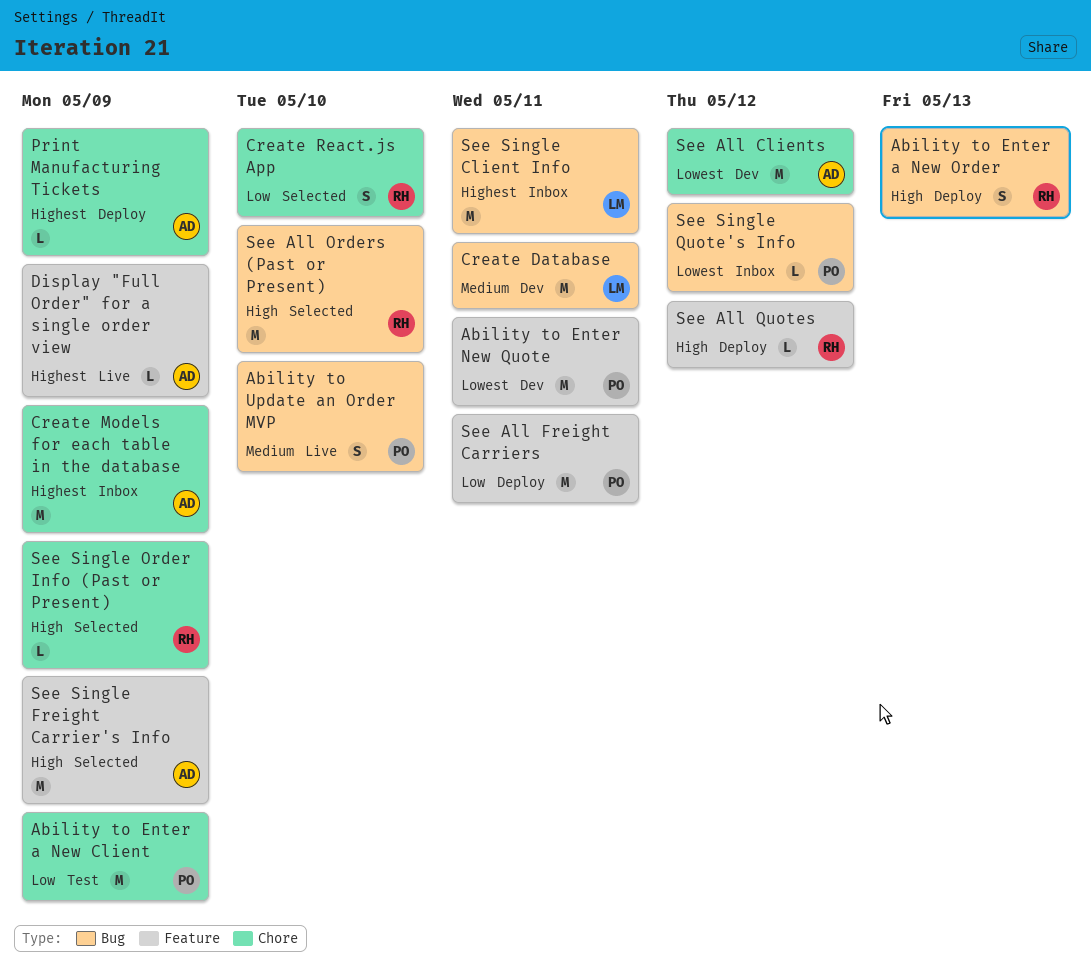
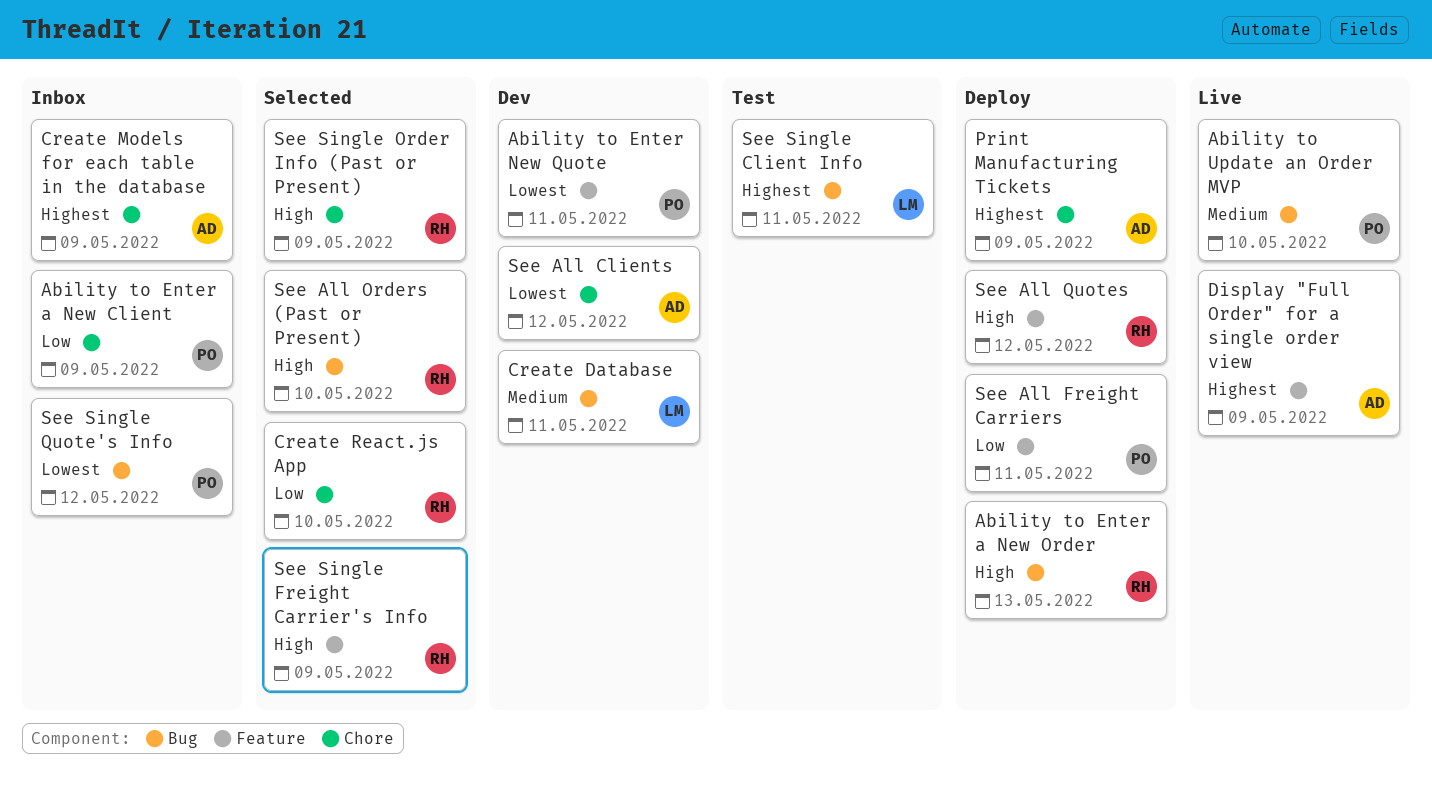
Ability to Enter a New Client, status: Test -> Inbox
See Single Client Info, status: Inbox -> Test
See Single Freight Carrier's Info, owner: AD -> RH

